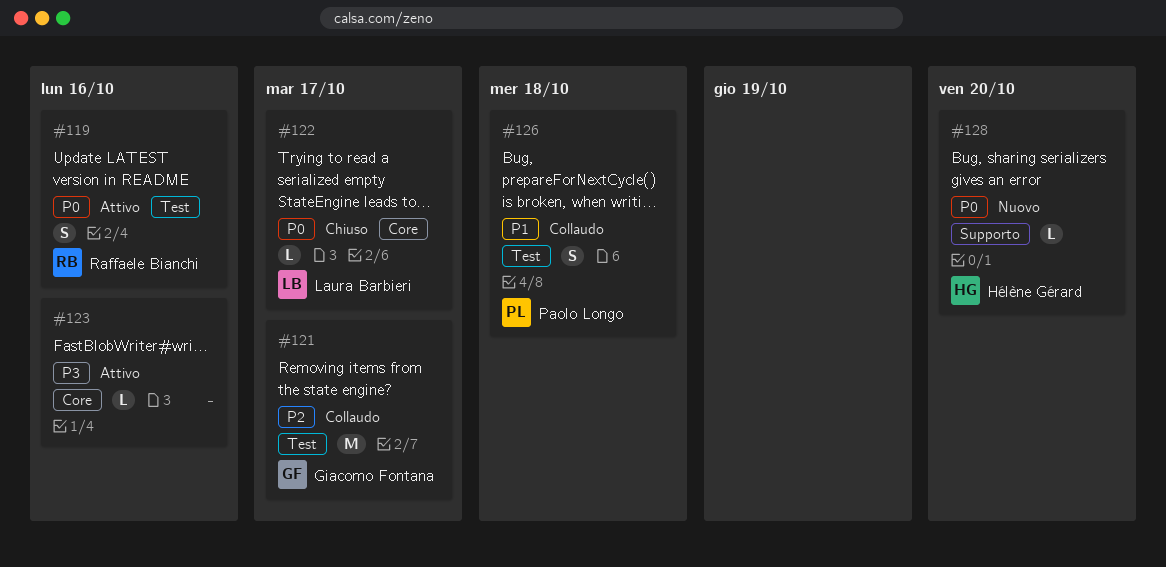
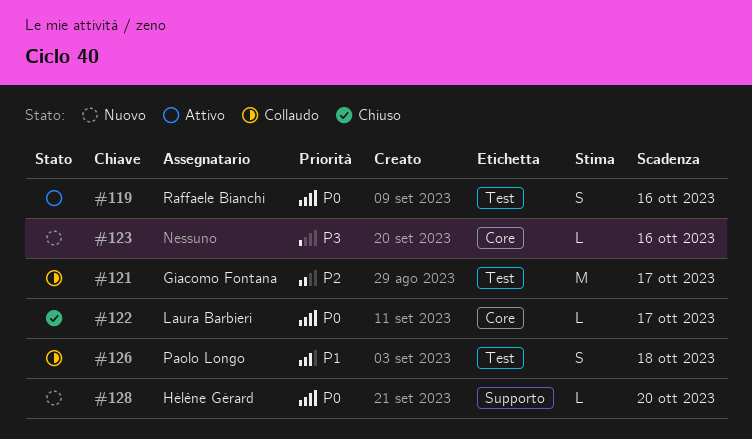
#123, status: Attivo -> Nuovo

